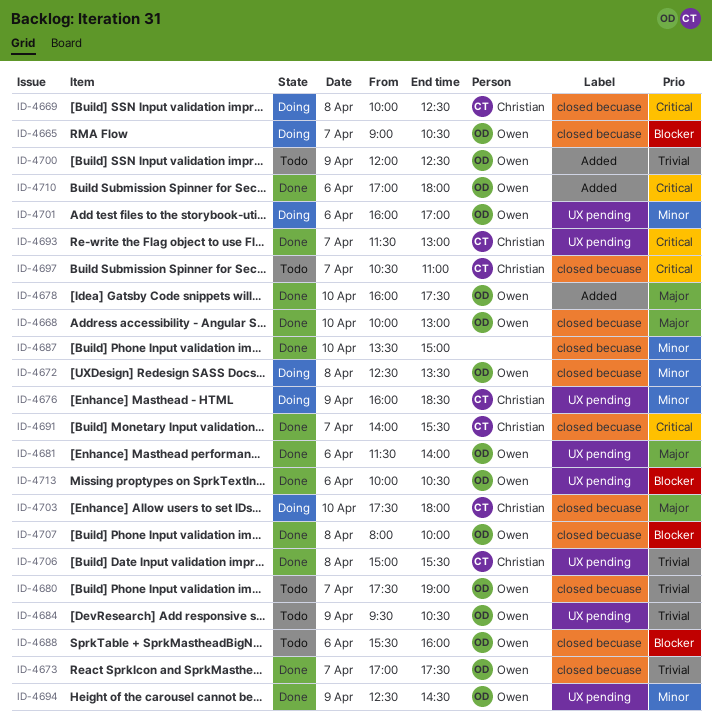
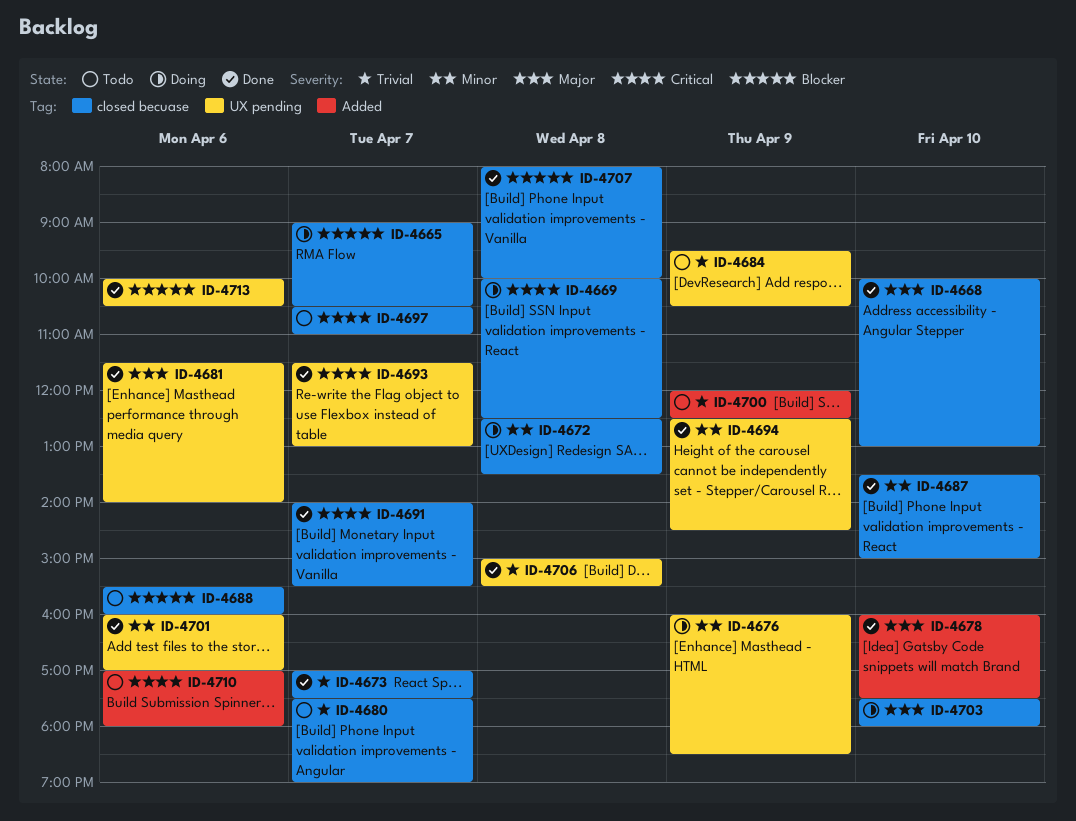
ID-4701, status: Doing -> Done
ID-4710, status: Done -> Todo

